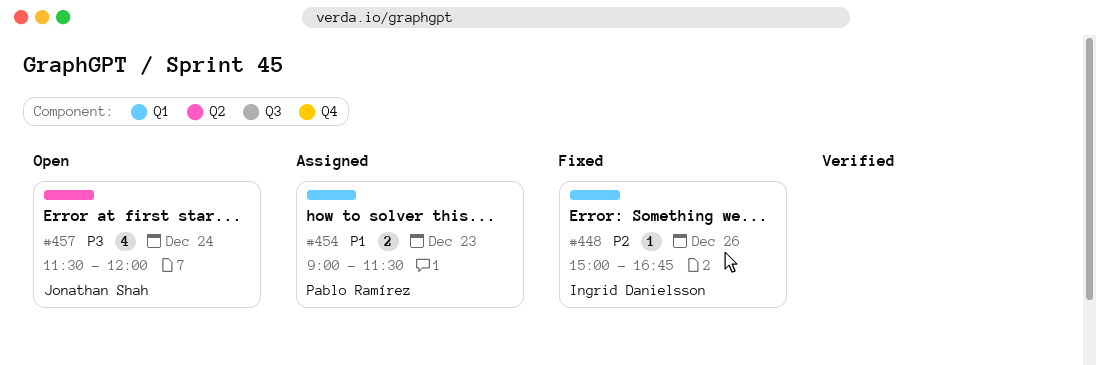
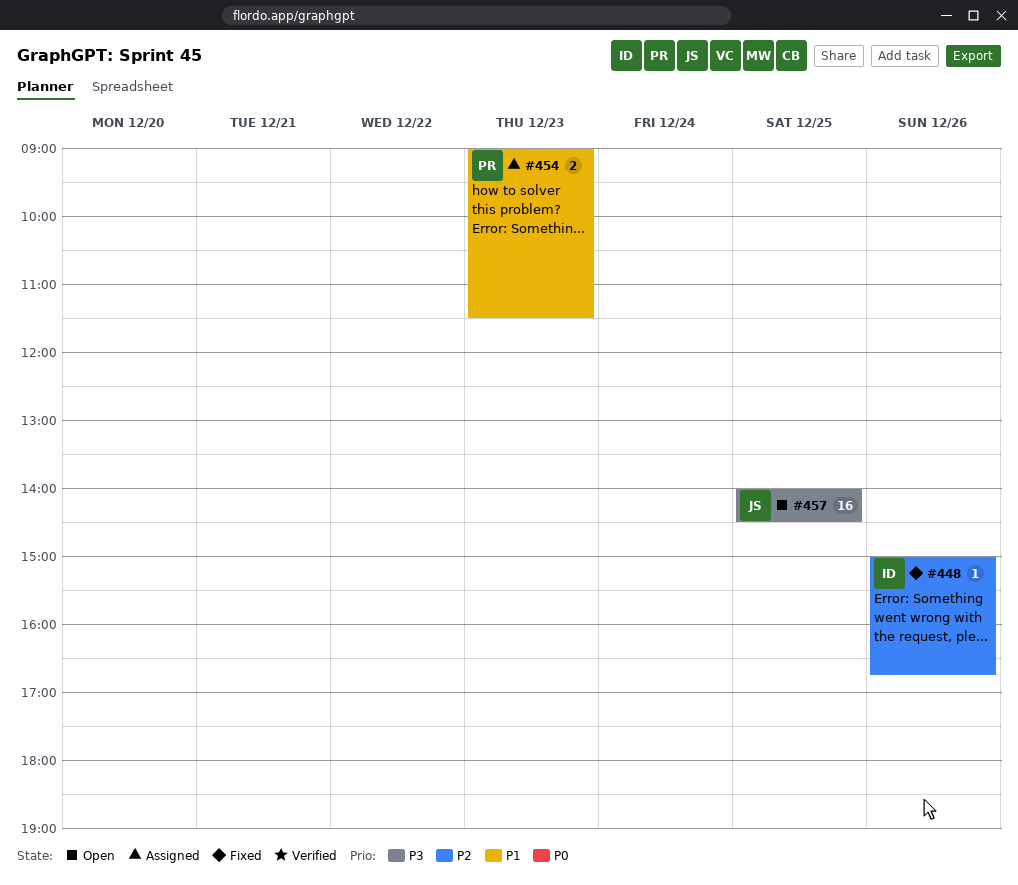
#457, estimate: 4 -> 16
#457, day: Dec 24 -> Dec 25
#457, begins: 11:30 -> 14:00
#457, ends: 12:00 -> 14:30

